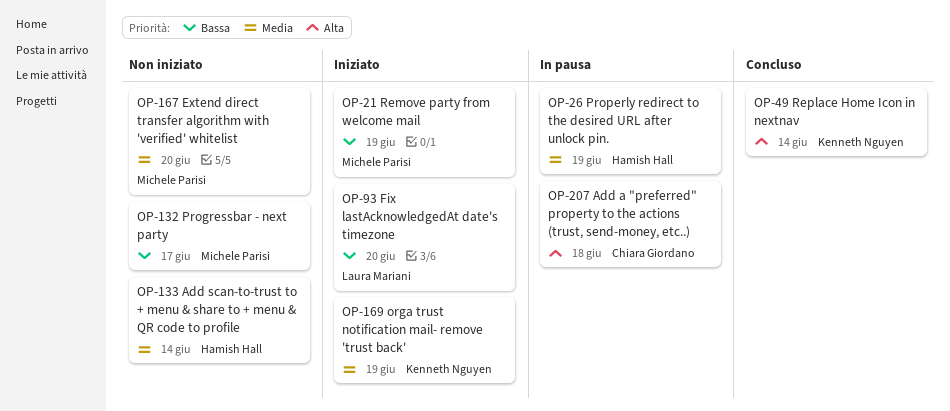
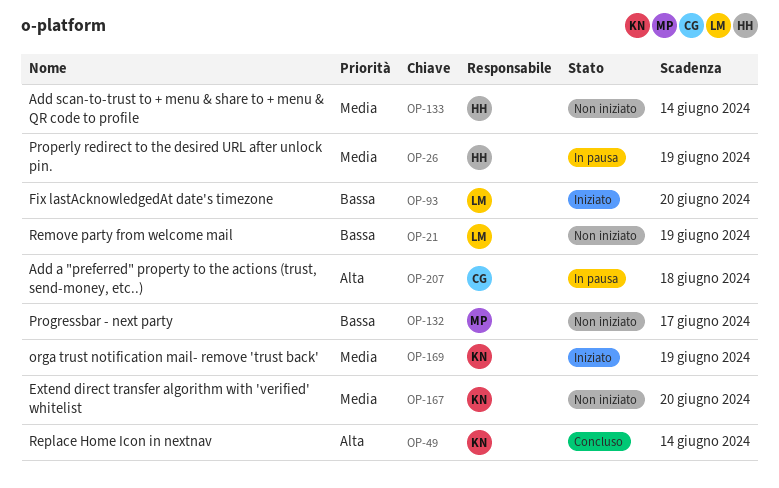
OP-21, status: Iniziato -> Non iniziato
OP-21, owner: Michele Parisi -> Laura Mariani
OP-167, owner: Michele Parisi -> Kenneth Nguyen

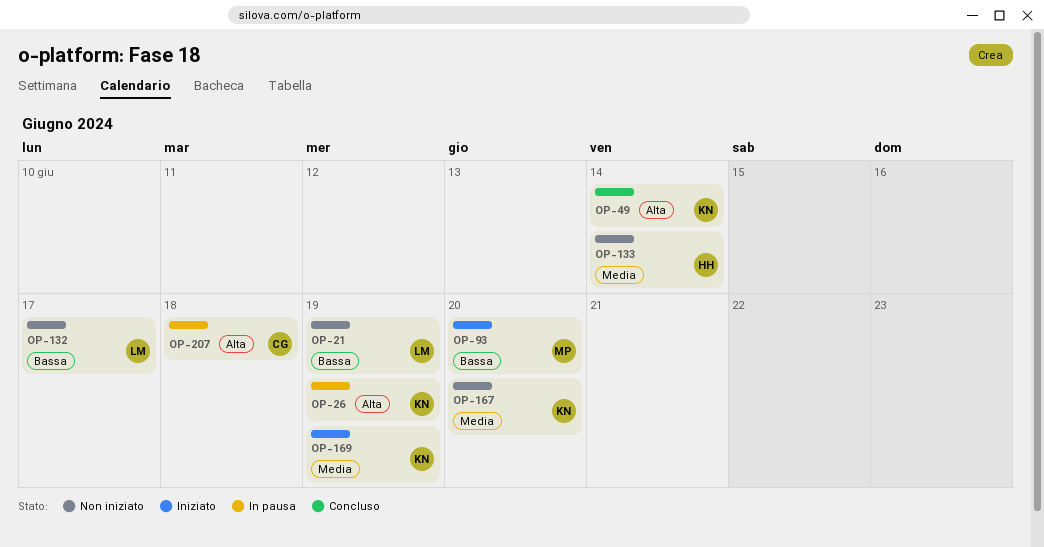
OP-26, owner: HH -> KN
OP-26, priority: Media -> Alta
OP-93, owner: LM -> MP
OP-132, owner: MP -> LM

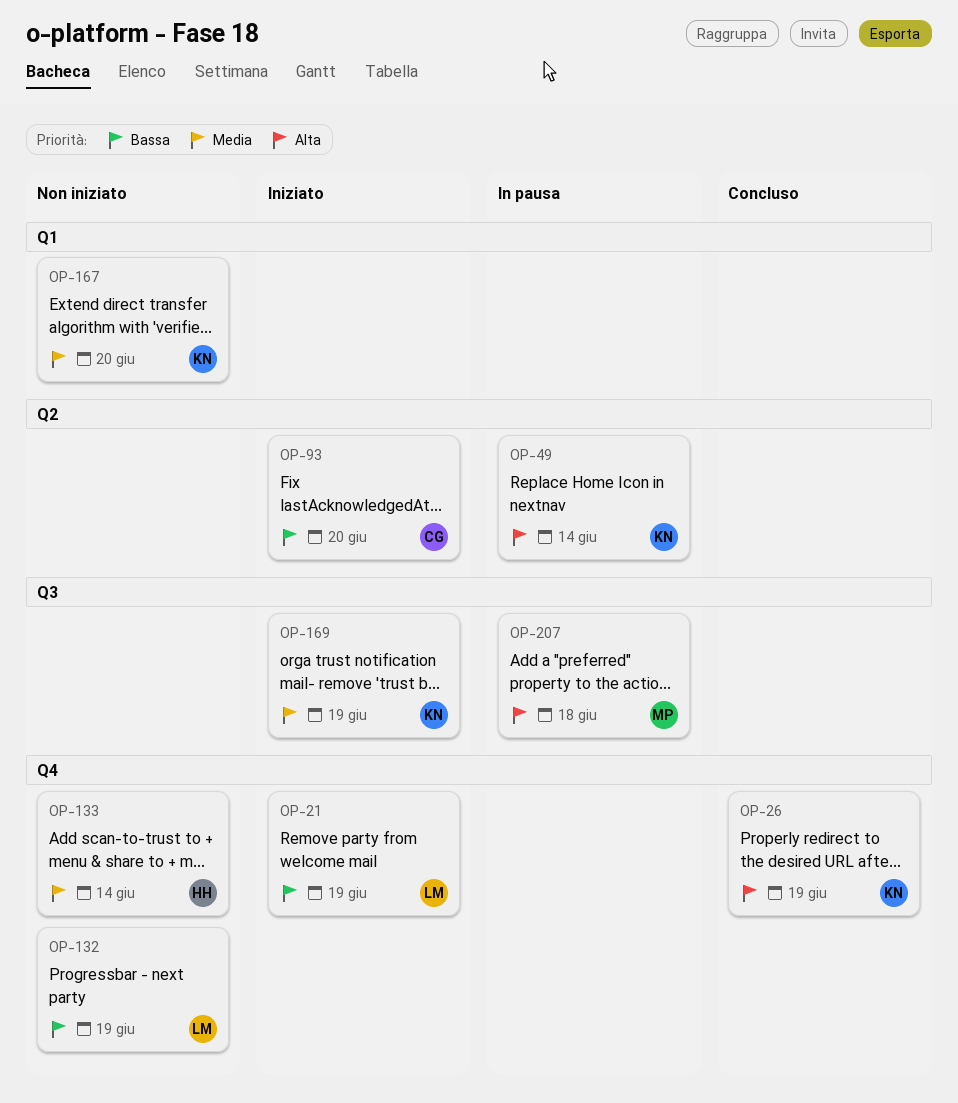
OP-21, status: Non iniziato -> Iniziato
OP-26, status: In pausa -> Concluso
OP-49, status: Concluso -> In pausa
OP-93, owner: MP -> CG
OP-132, due: Jun 17 -> Jun 19
OP-207, owner: CG -> MP

